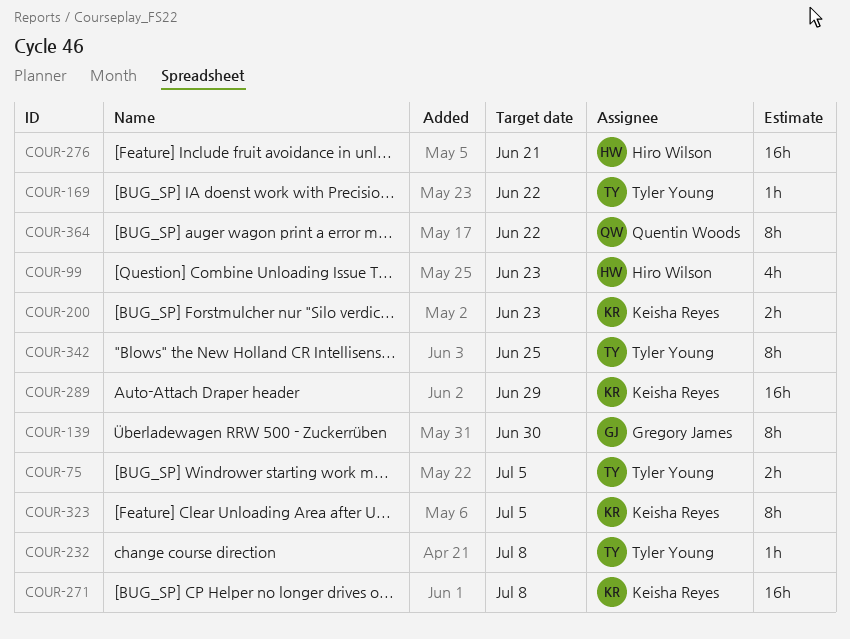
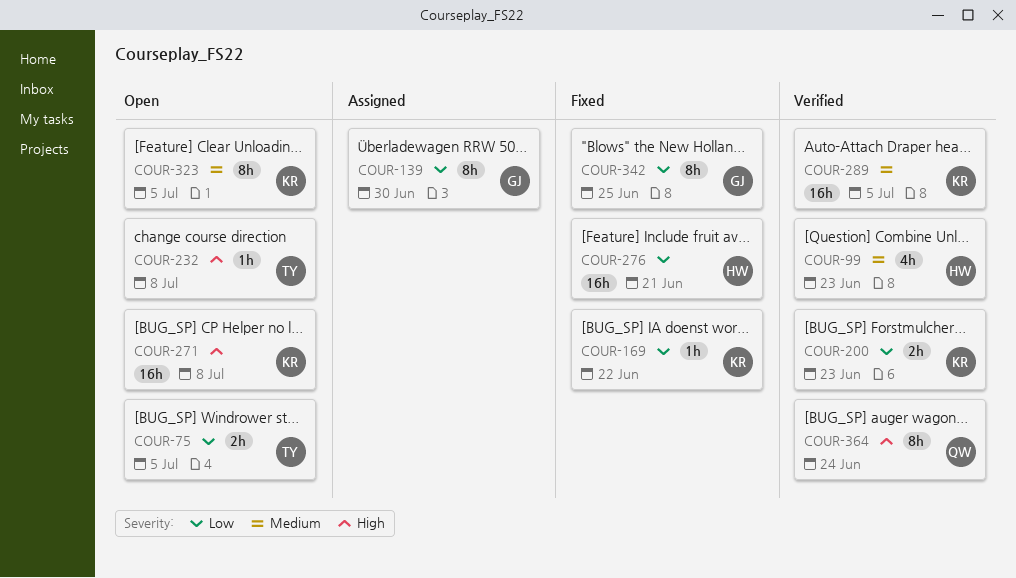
COUR-169, owner: Tyler Young -> Keisha Reyes
COUR-289, due: Jun 29 -> Jul 5
COUR-342, owner: Tyler Young -> Gregory James
COUR-364, due: Jun 22 -> Jun 24

